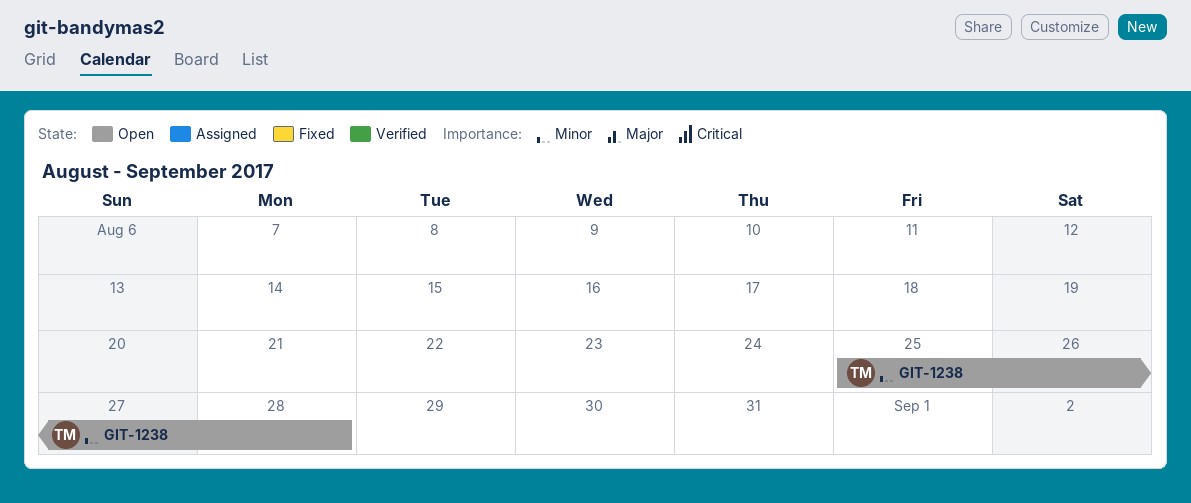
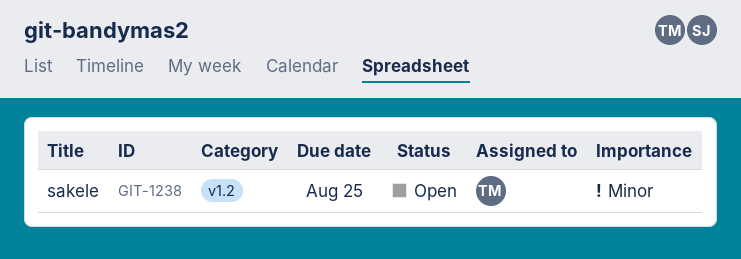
GIT-1238, due: Aug 28 -> Aug 25

